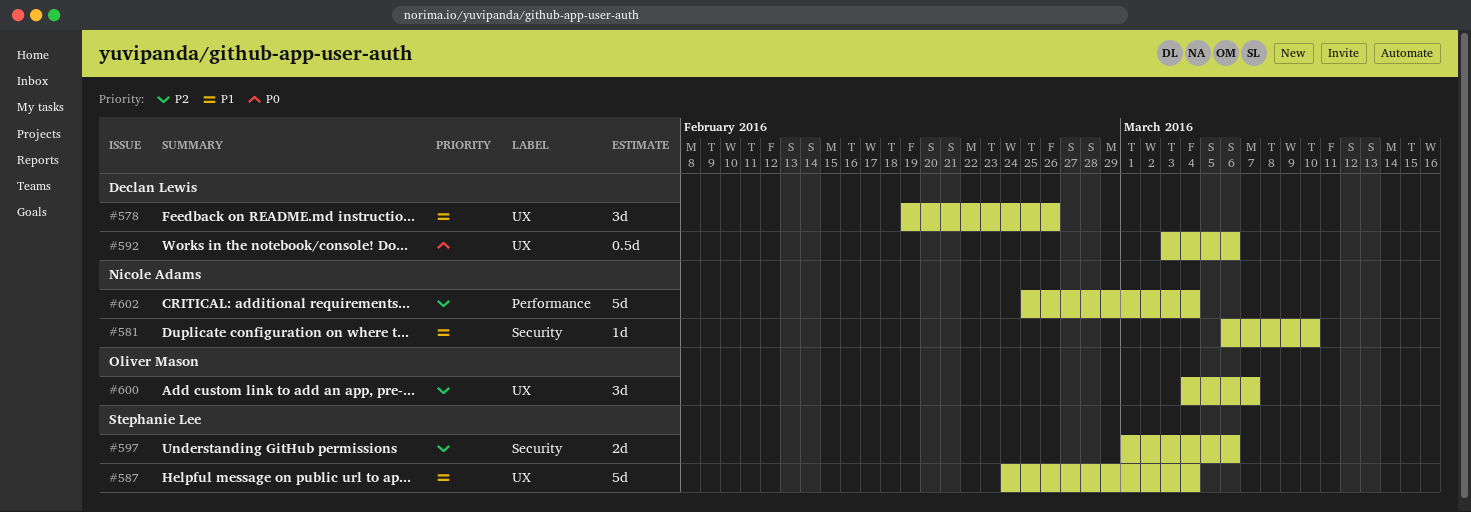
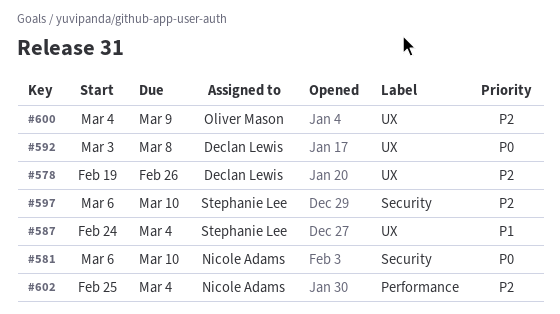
#578, priority: P1 -> P2
#581, priority: P1 -> P0
#592, due: Mar 6 -> Mar 8
#597, start: Mar 1 -> Mar 6
#597, due: Mar 6 -> Mar 10
#600, due: Mar 7 -> Mar 9

